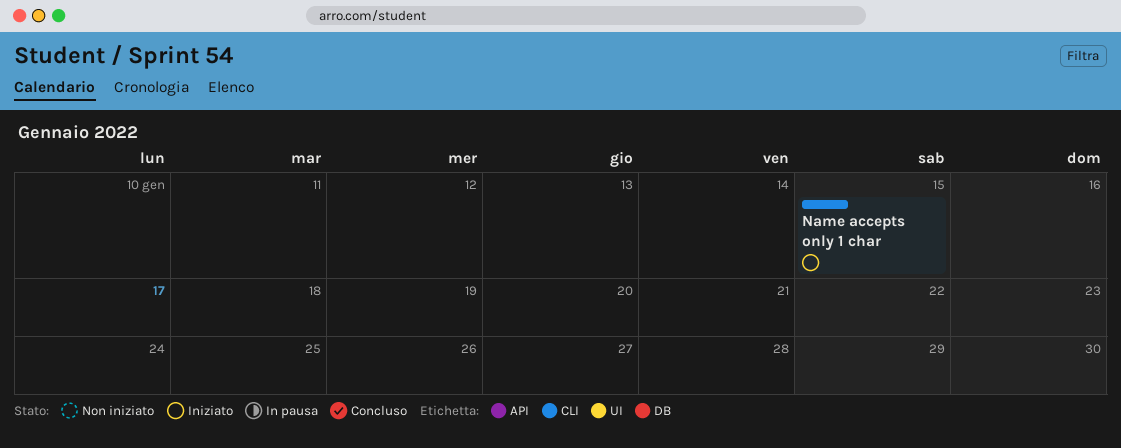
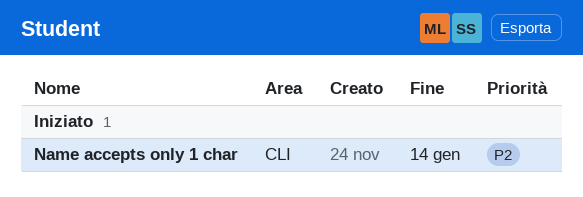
Name accepts only 1 char, due: Jan 15 -> Jan 14

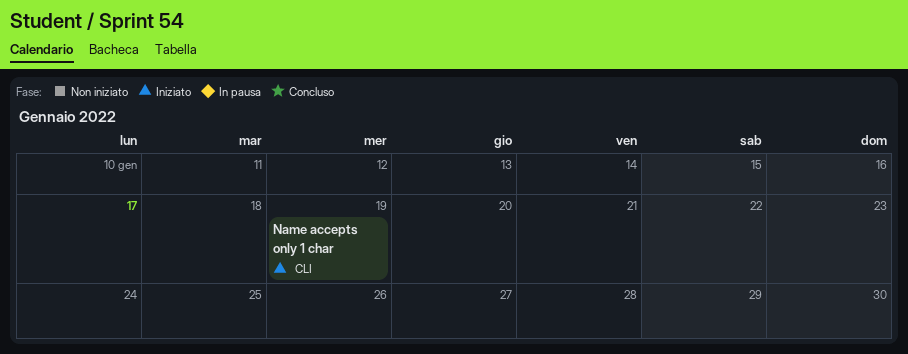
Name accepts only 1 char, due: Jan 14 -> Jan 19

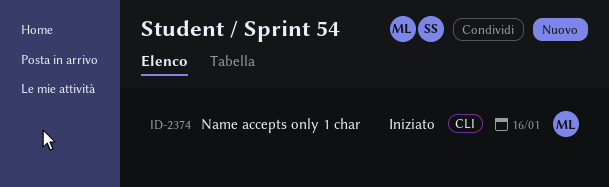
Name accepts only 1 char, due: Jan 19 -> Jan 16

